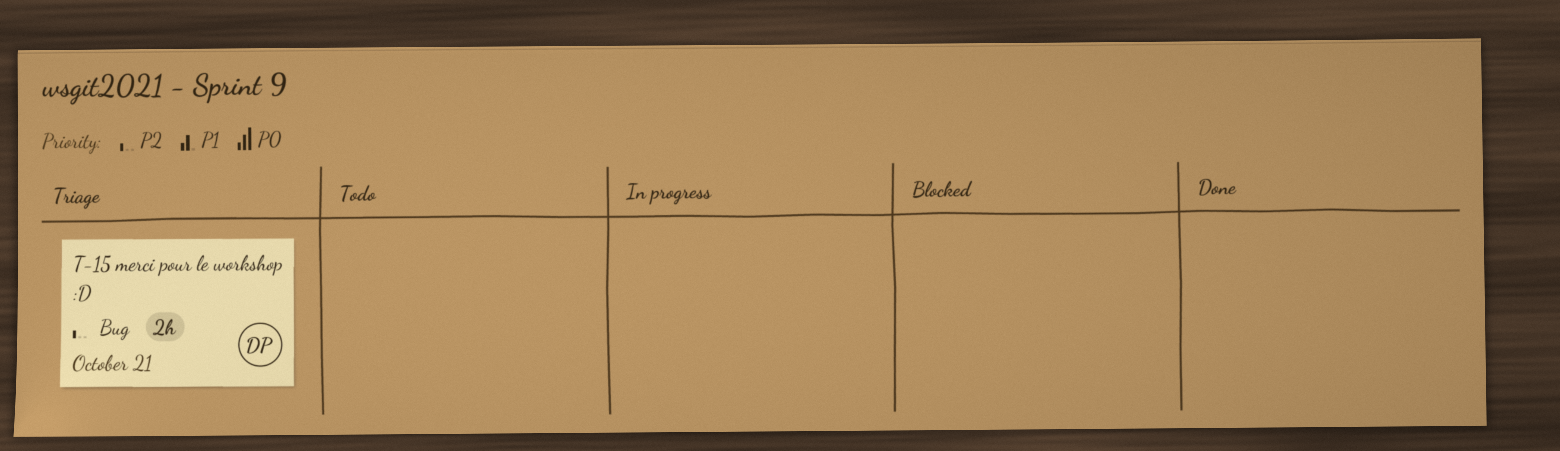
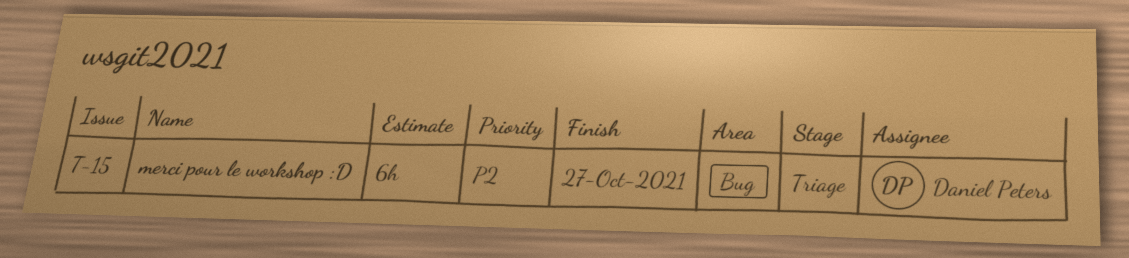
T-15, estimate: 2h -> 6h
T-15, due: Oct 21 -> Oct 27

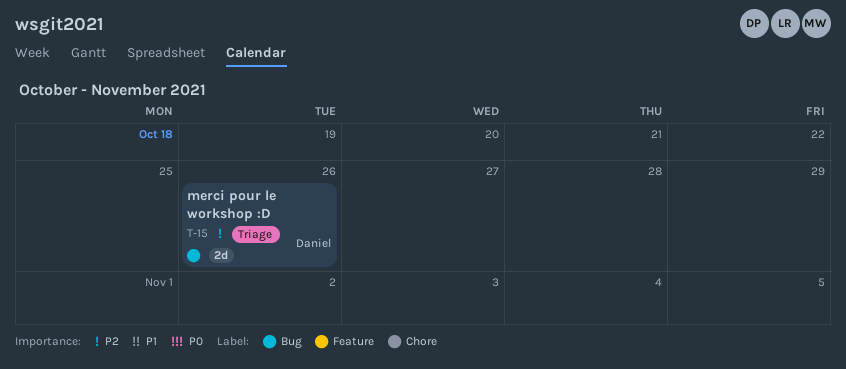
T-15, estimate: 6h -> 2d
T-15, due: Oct 27 -> Oct 26

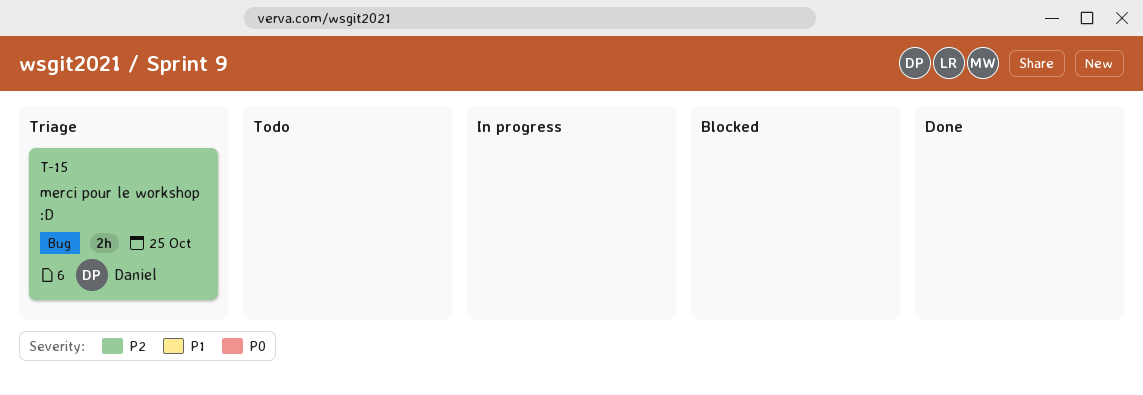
T-15, estimate: 2d -> 2h
T-15, due: Oct 26 -> Oct 25

